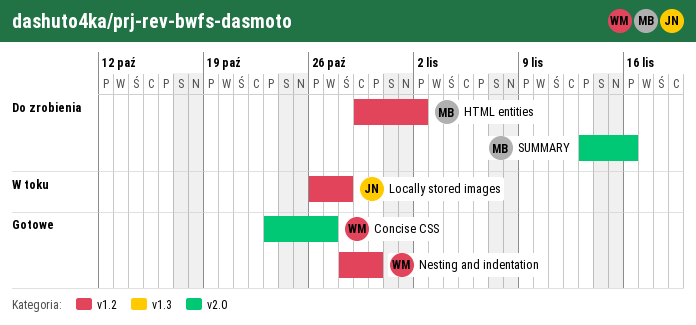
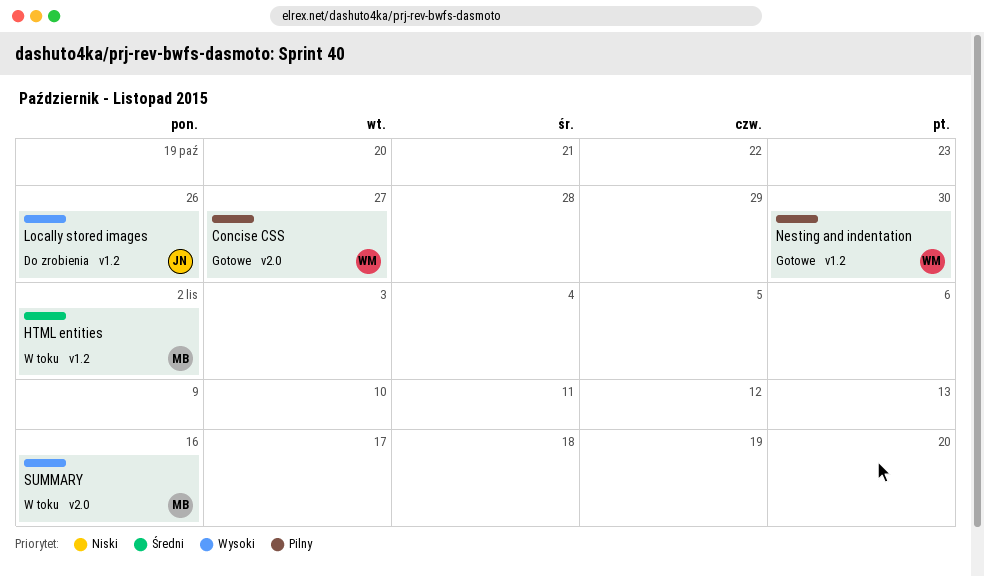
HTML entities, status: Do zrobienia -> W toku
Locally stored images, status: W toku -> Do zrobienia
Locally stored images, due: Oct 28 -> Oct 26
SUMMARY, status: Do zrobienia -> W toku

